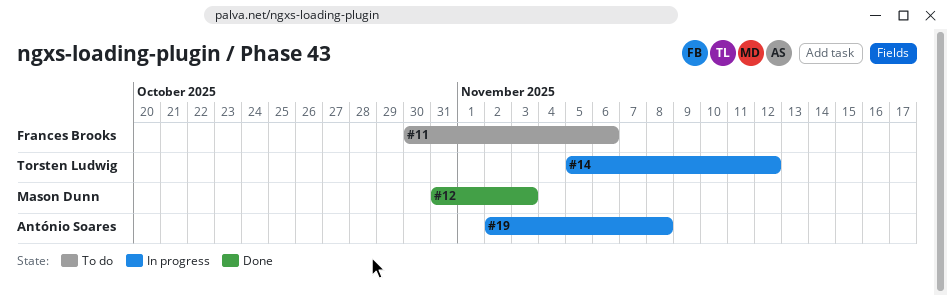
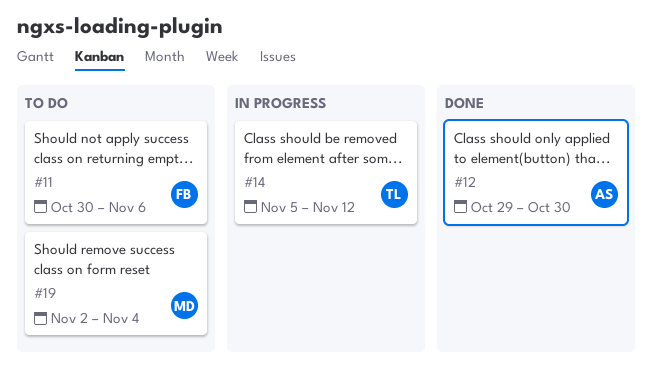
#12, owner: Mason Dunn -> António Soares
#12, start: Oct 31 -> Oct 29
#12, due: Nov 3 -> Oct 30
#19, status: In progress -> To do
#19, owner: António Soares -> Mason Dunn
#19, due: Nov 8 -> Nov 4

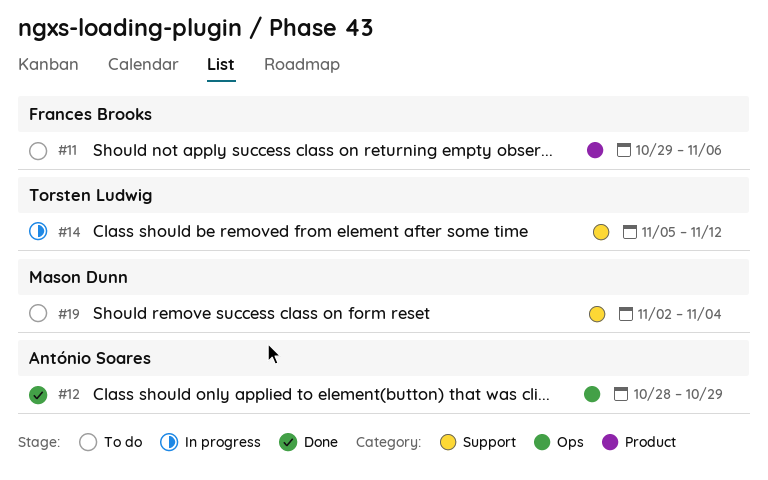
#11, start: Oct 30 -> Oct 29
#12, start: Oct 29 -> Oct 28
#12, due: Oct 30 -> Oct 29

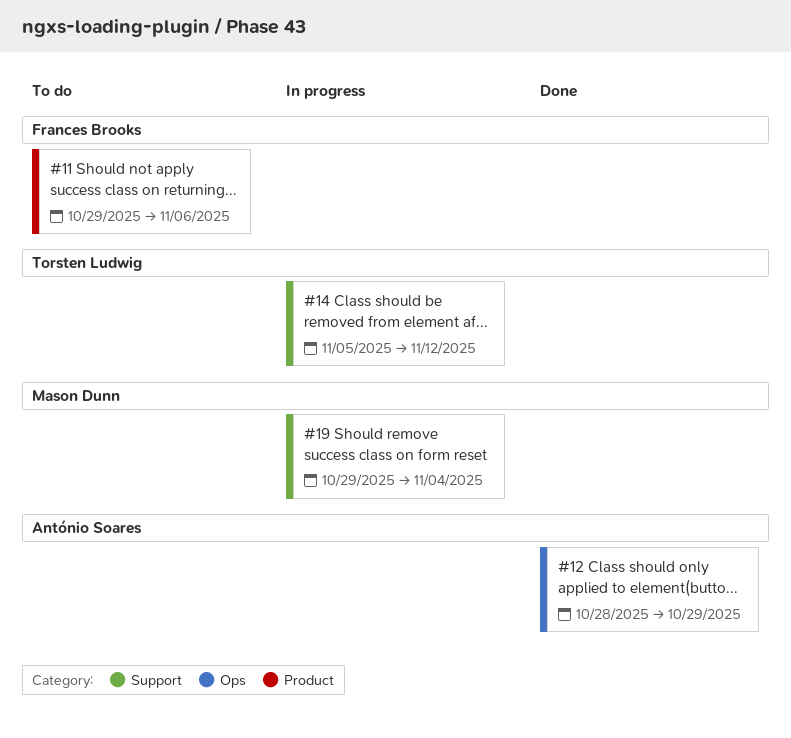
#19, status: To do -> In progress
#19, start: Nov 2 -> Oct 29

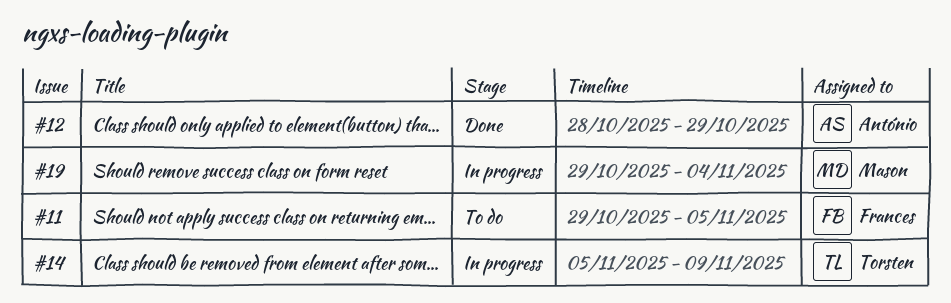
#11, due: Nov 6 -> Nov 5
#14, due: Nov 12 -> Nov 9

